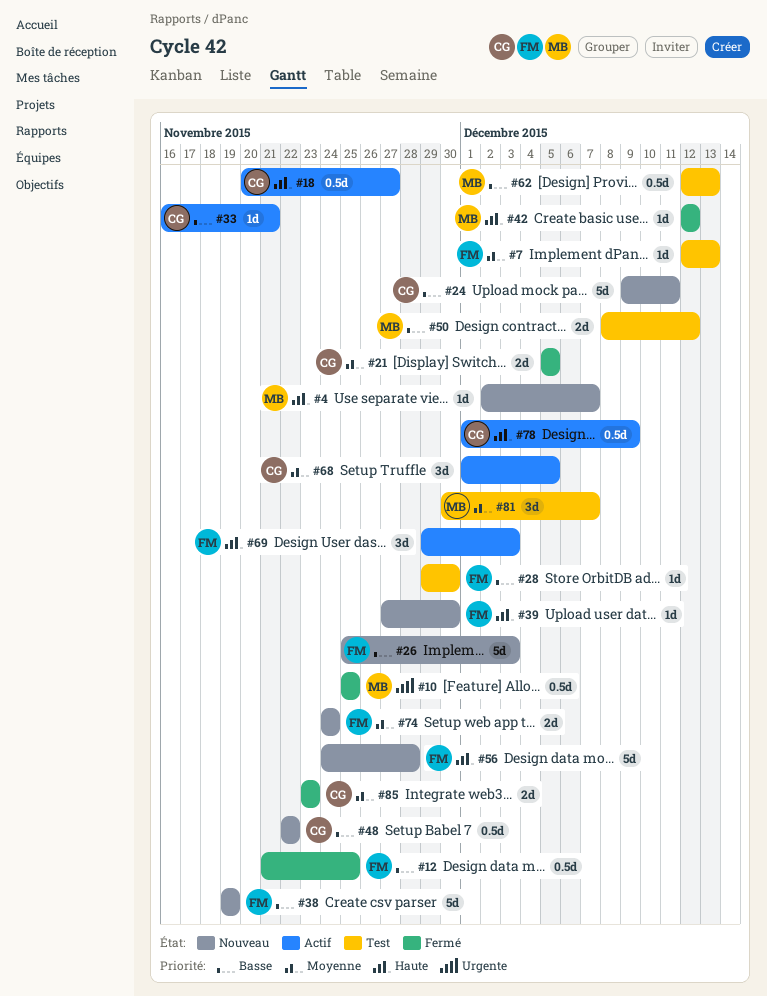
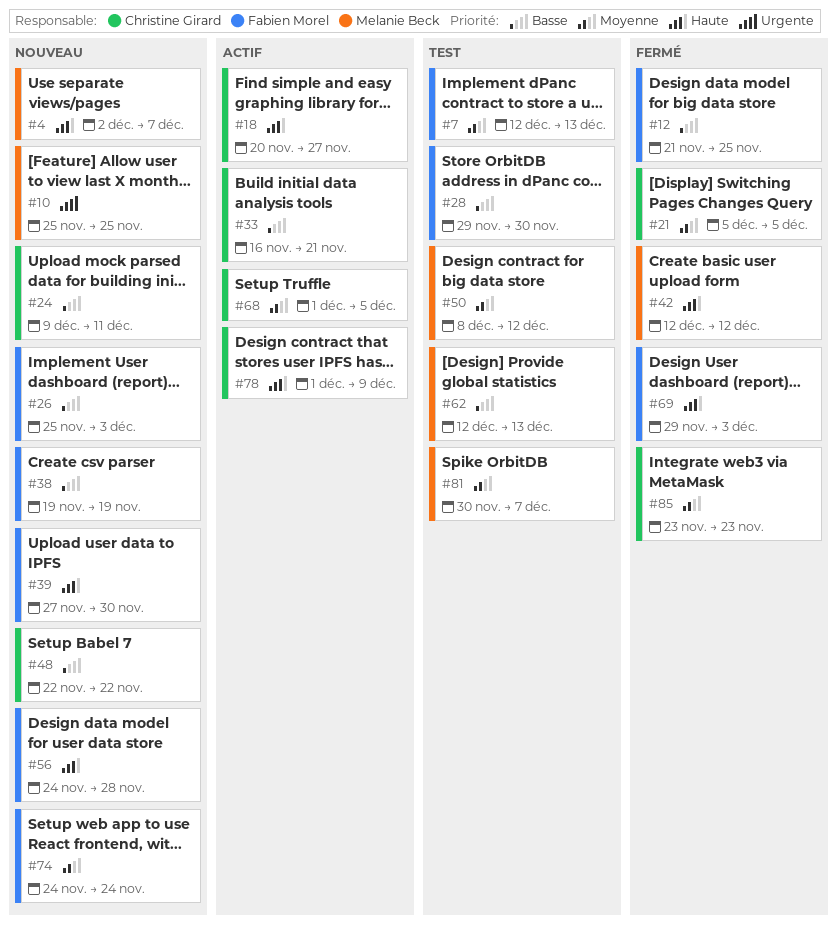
#10, status: Fermé -> Nouveau
#50, priority: Basse -> Moyenne
#69, status: Actif -> Fermé

